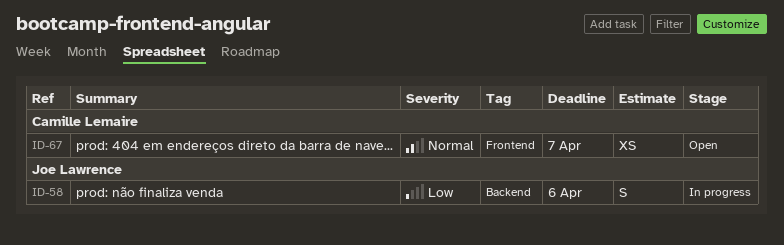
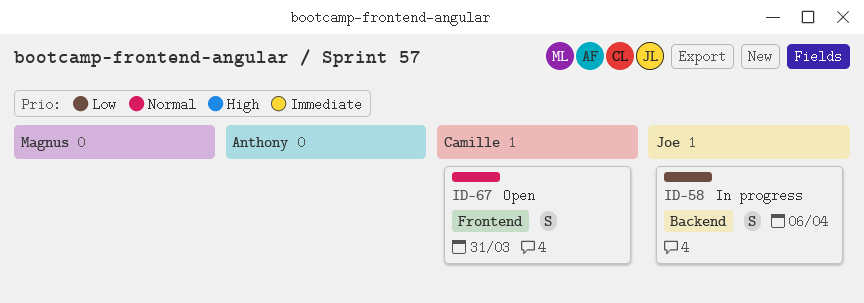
ID-67, estimate: XS -> S
ID-67, due: Apr 7 -> Mar 31

